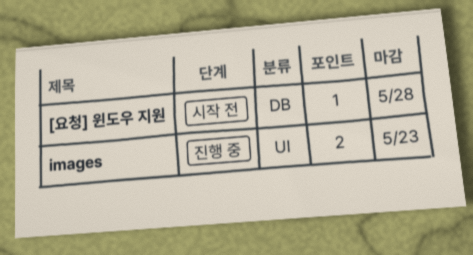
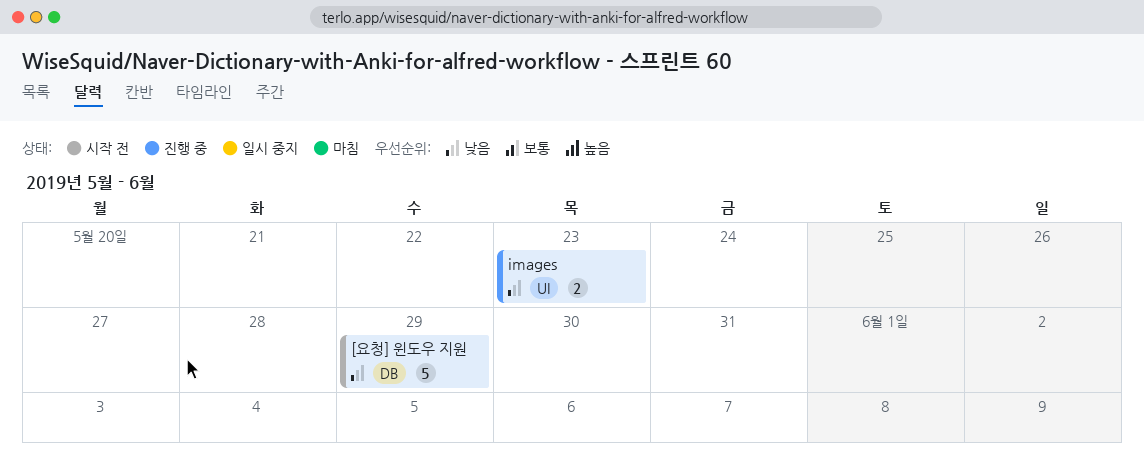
[요청] 윈도우 지원, estimate: 1 -> 5
[요청] 윈도우 지원, due: May 28 -> May 29

